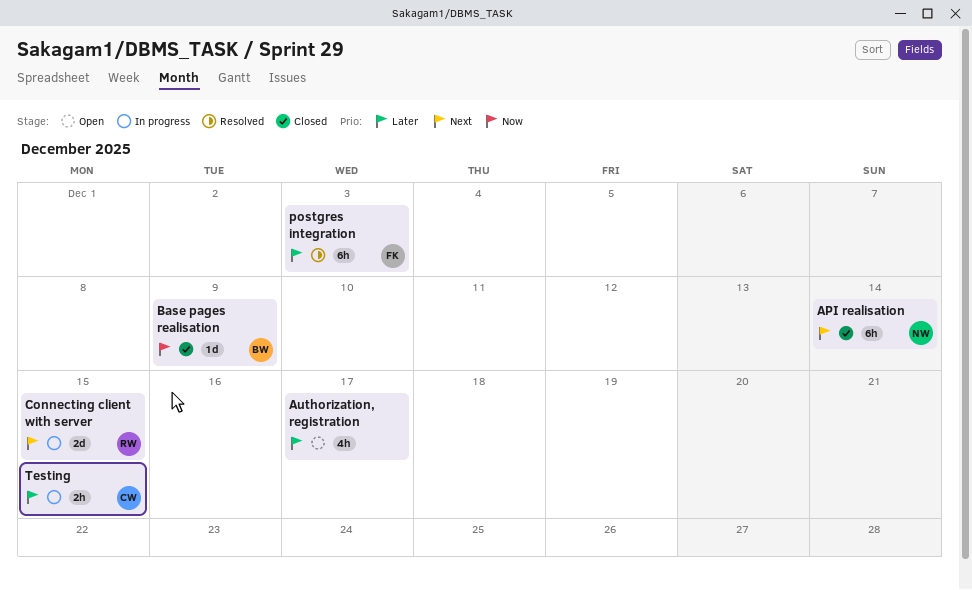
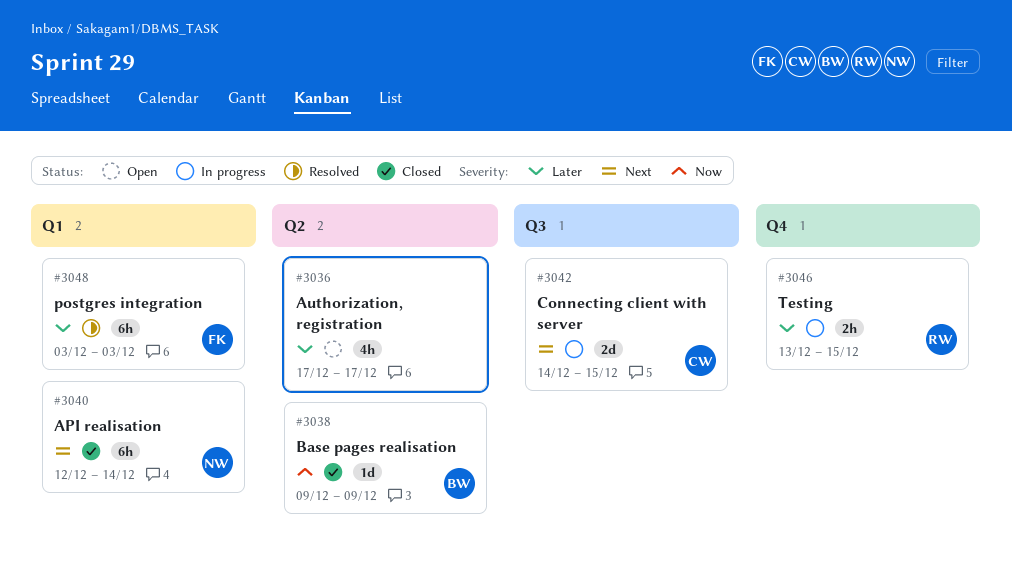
Connecting client with server, owner: RW -> CW
Testing, owner: CW -> RW

